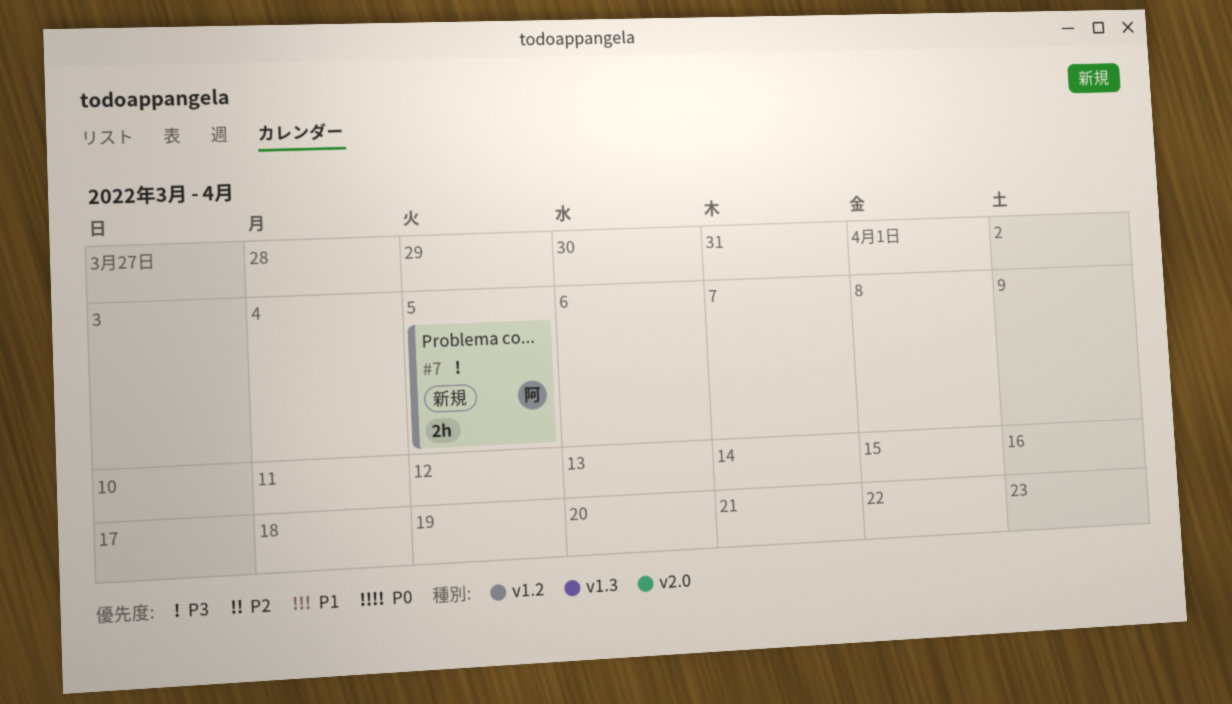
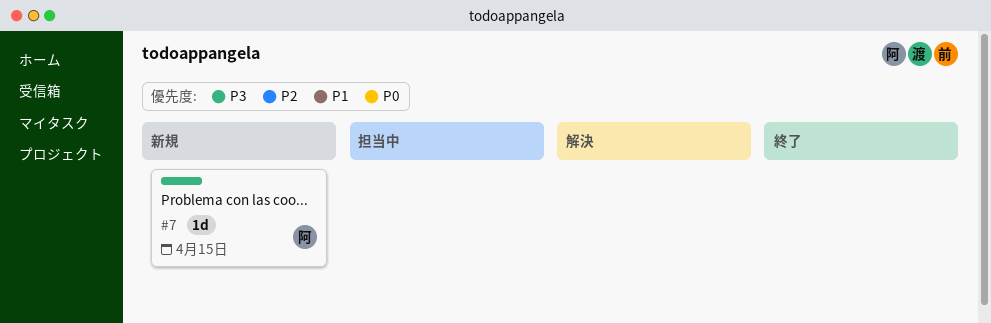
#7, estimate: 2h -> 1d
#7, due: Apr 5 -> Apr 15

